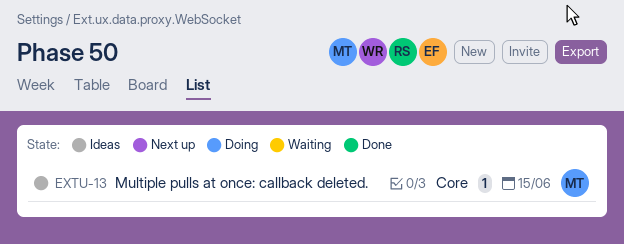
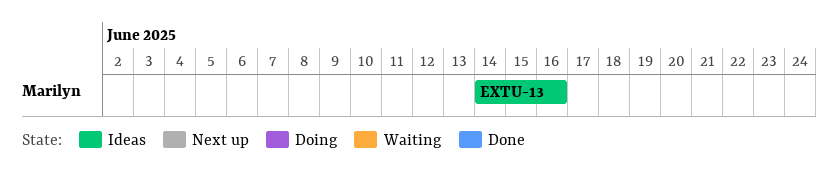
EXTU-13, due: Jun 15 -> Jun 16

